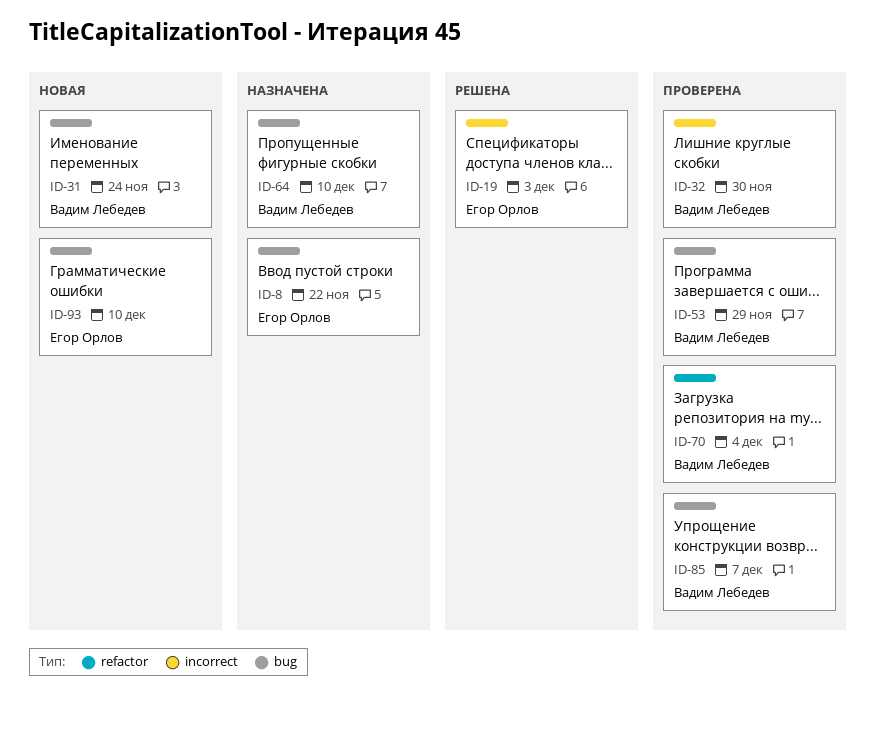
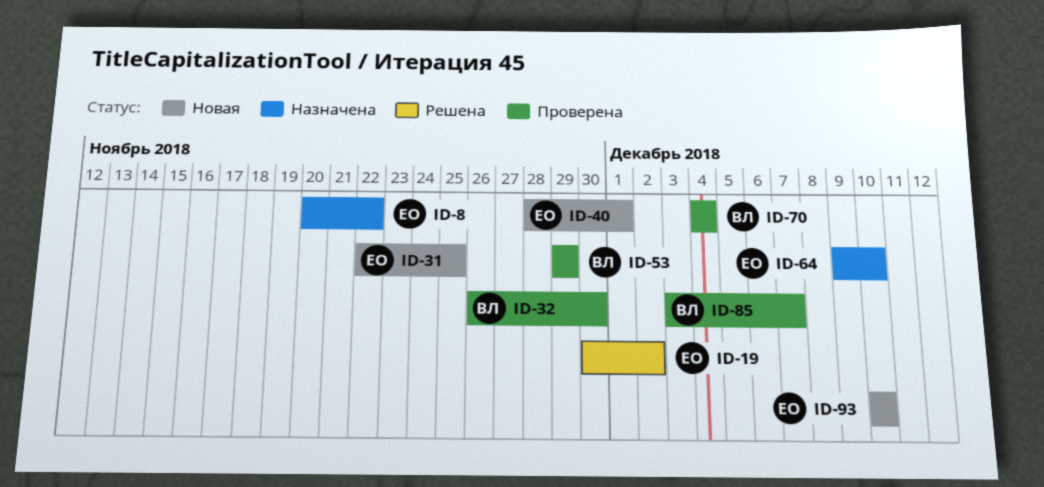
ID-19, due: Dec 3 -> Dec 2
ID-31, owner: Вадим Лебедев -> Егор Орлов
ID-31, due: Nov 24 -> Nov 25
ID-40: none -> present
ID-64, owner: Вадим Лебедев -> Егор Орлов

